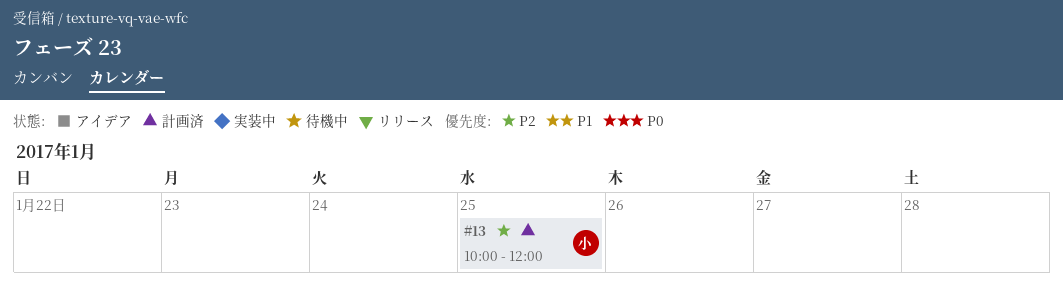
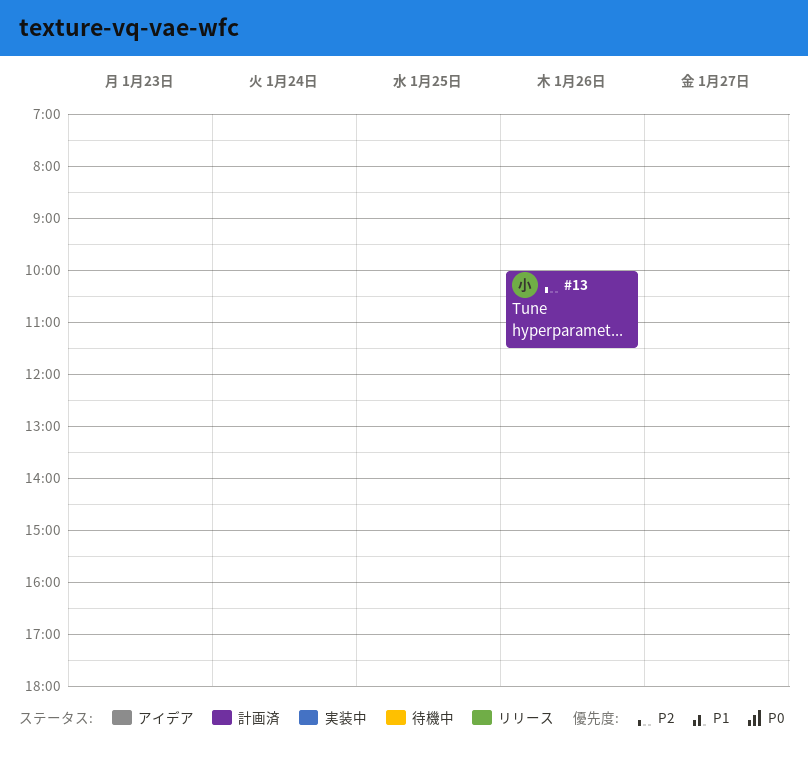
#13, day: Jan 25 -> Jan 26
#13, ends: 12:00 -> 11:30

